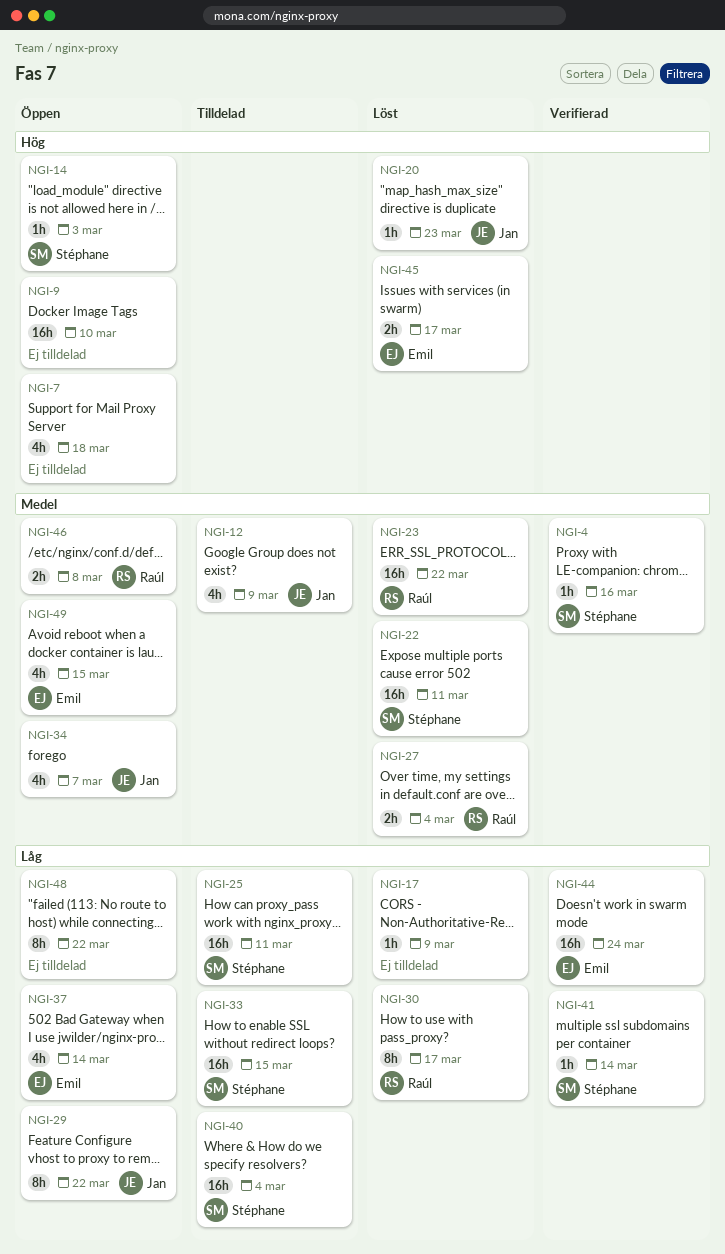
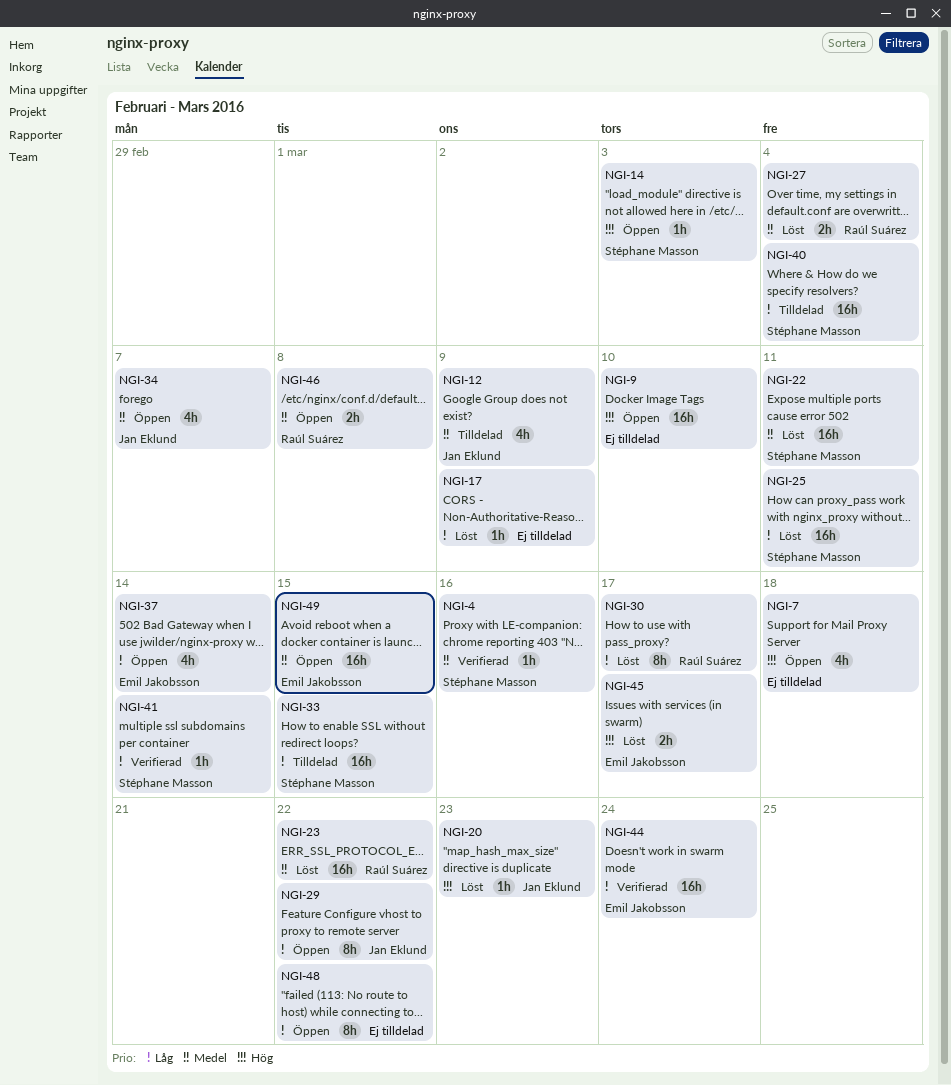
NGI-25, status: Tilldelad -> Löst
NGI-49, estimate: 4h -> 16h

